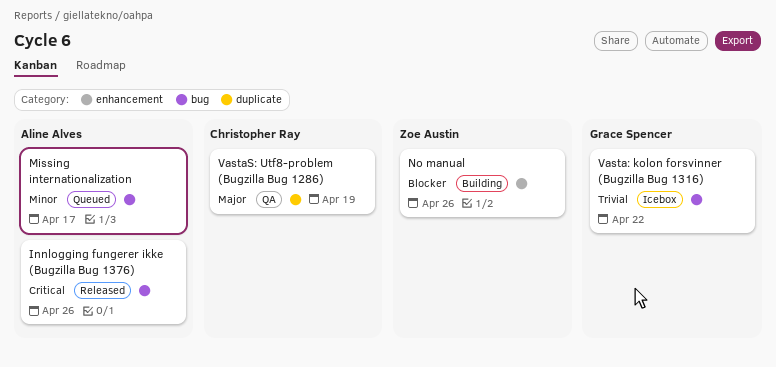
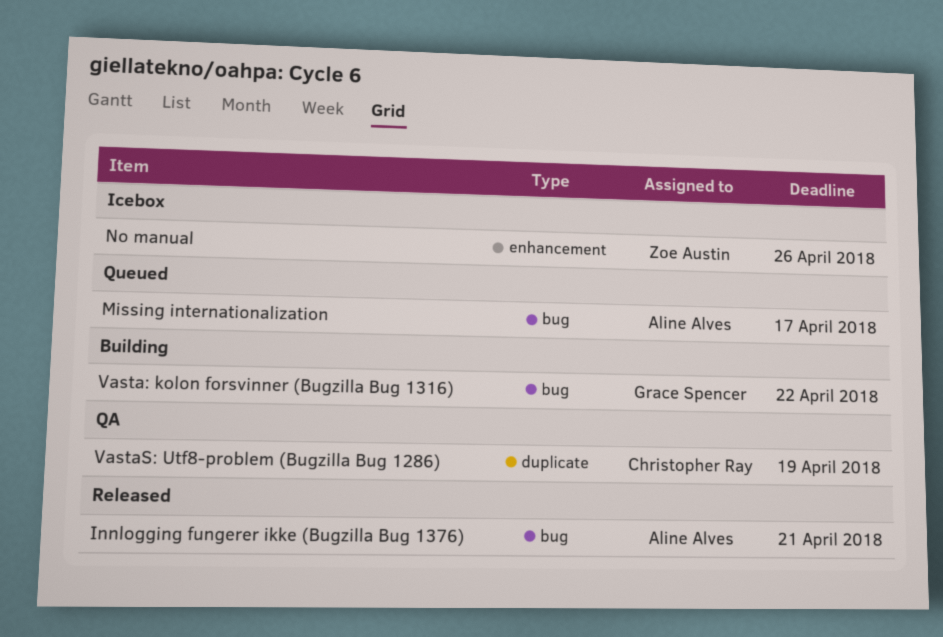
Innlogging fungerer ikke (Bugzilla Bug 1376), due: Apr 26 -> Apr 21
No manual, status: Building -> Icebox
Vasta: kolon forsvinner (Bugzilla Bug 1316), status: Icebox -> Building

